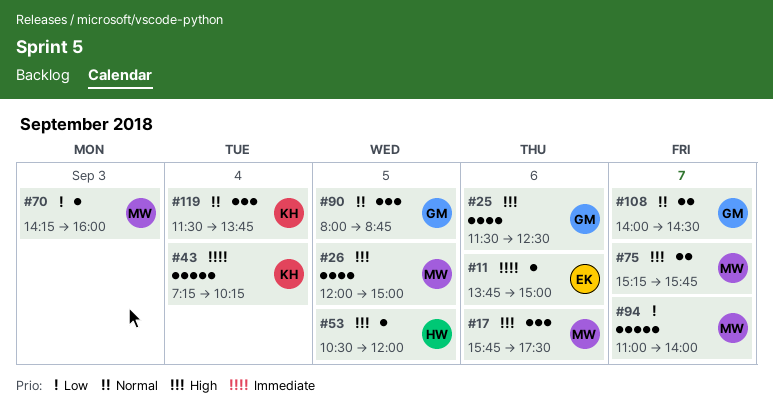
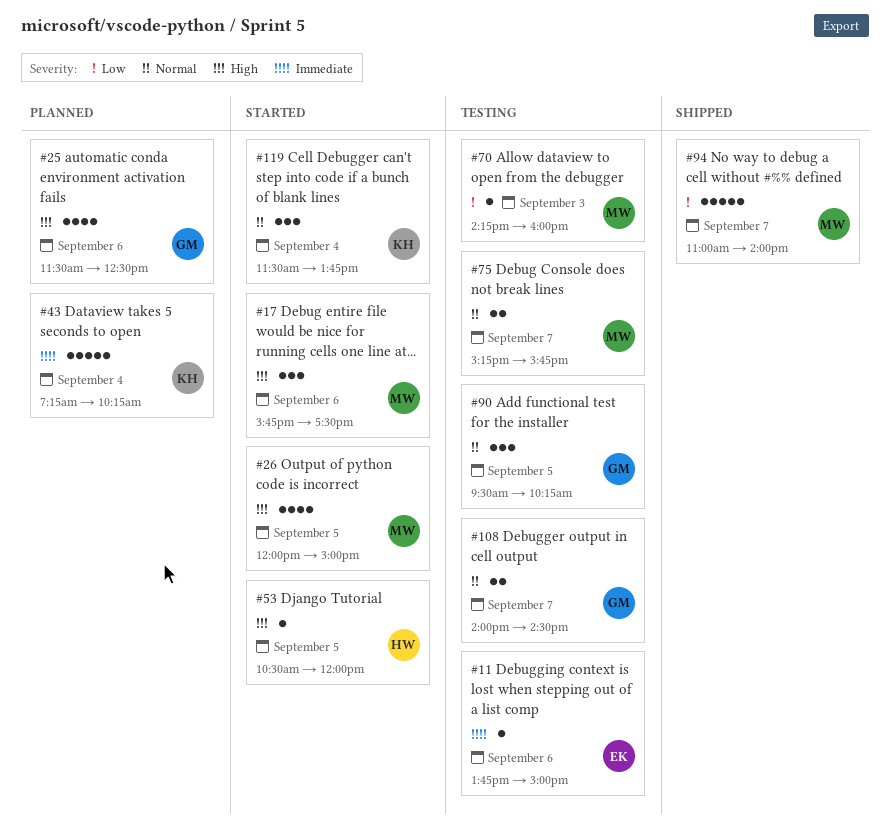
#75, priority: High -> Normal
#90, begins: 08:00 -> 09:30
#90, ends: 08:45 -> 10:15

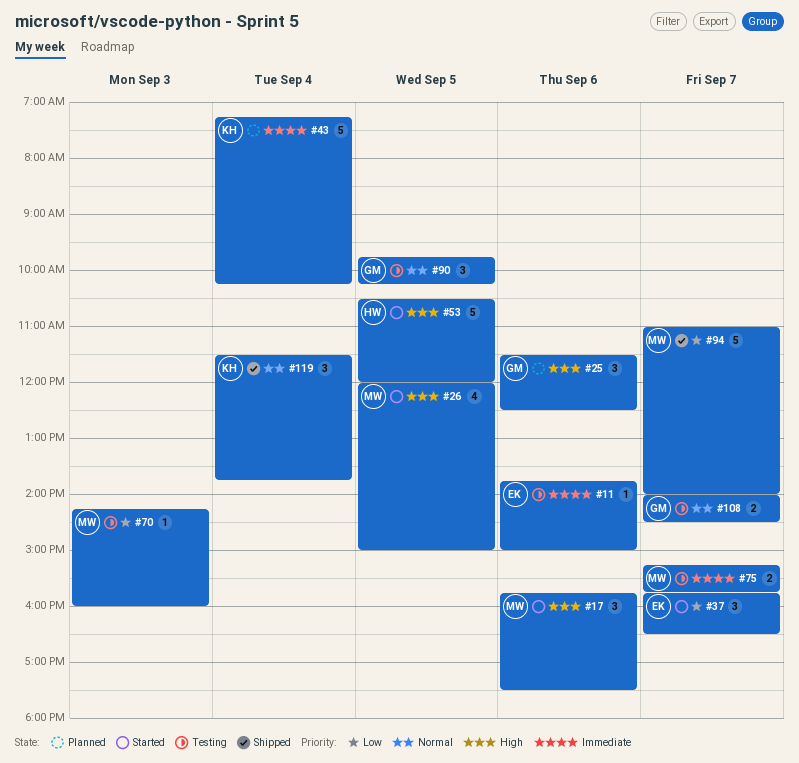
#25, estimate: 4 -> 3
#37: none -> present
#53, estimate: 1 -> 5
#75, priority: Normal -> Immediate
#90, begins: 09:30 -> 09:45
#119, status: Started -> Shipped

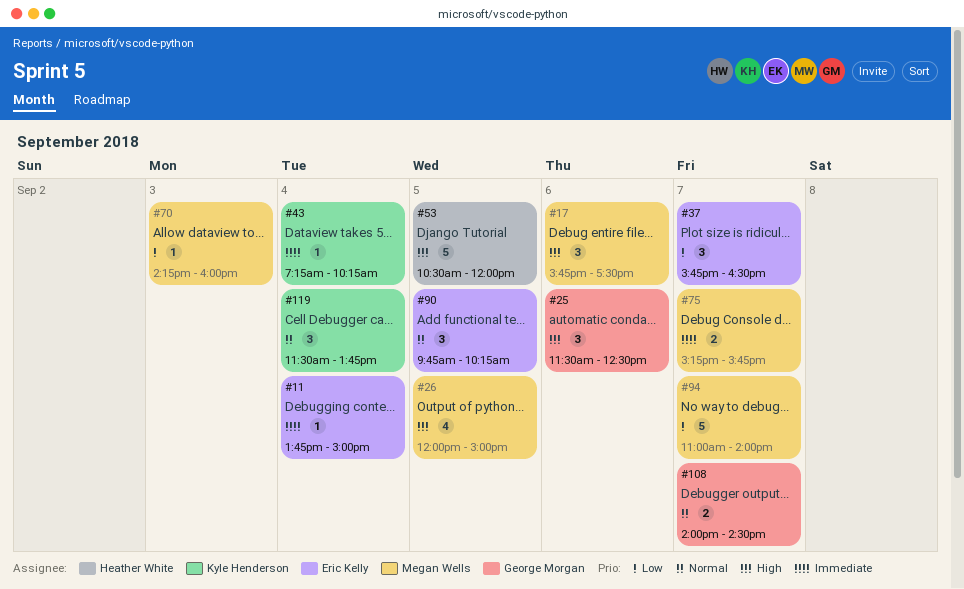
#11, day: Sep 6 -> Sep 4
#43, estimate: 5 -> 1
#90, owner: George Morgan -> Eric Kelly

